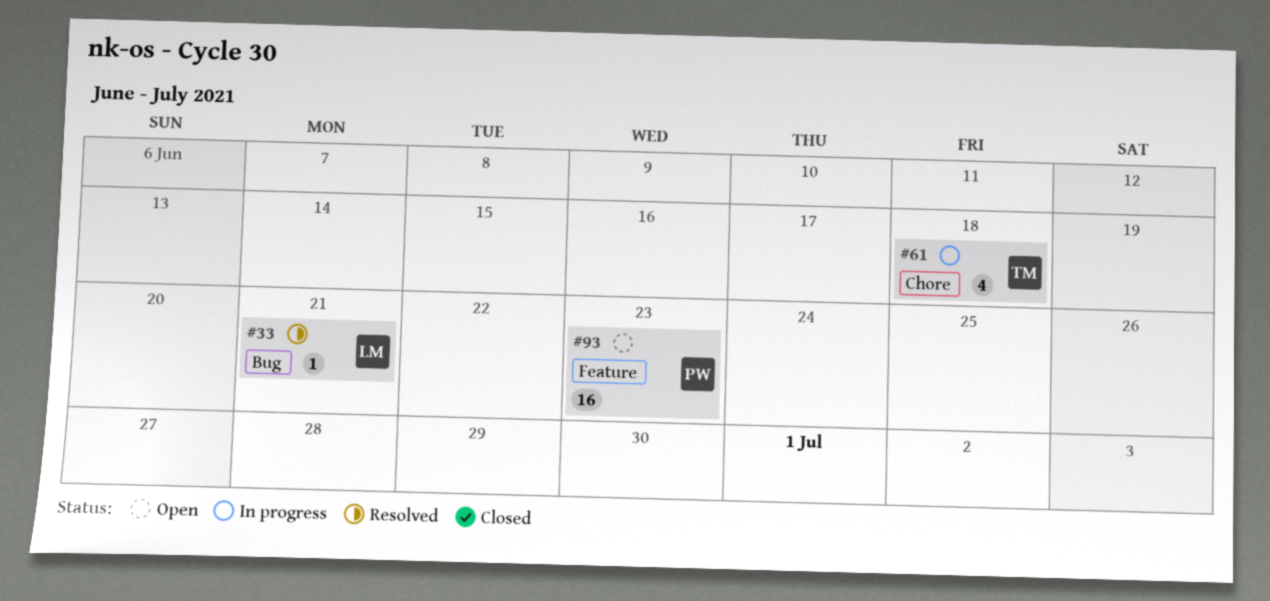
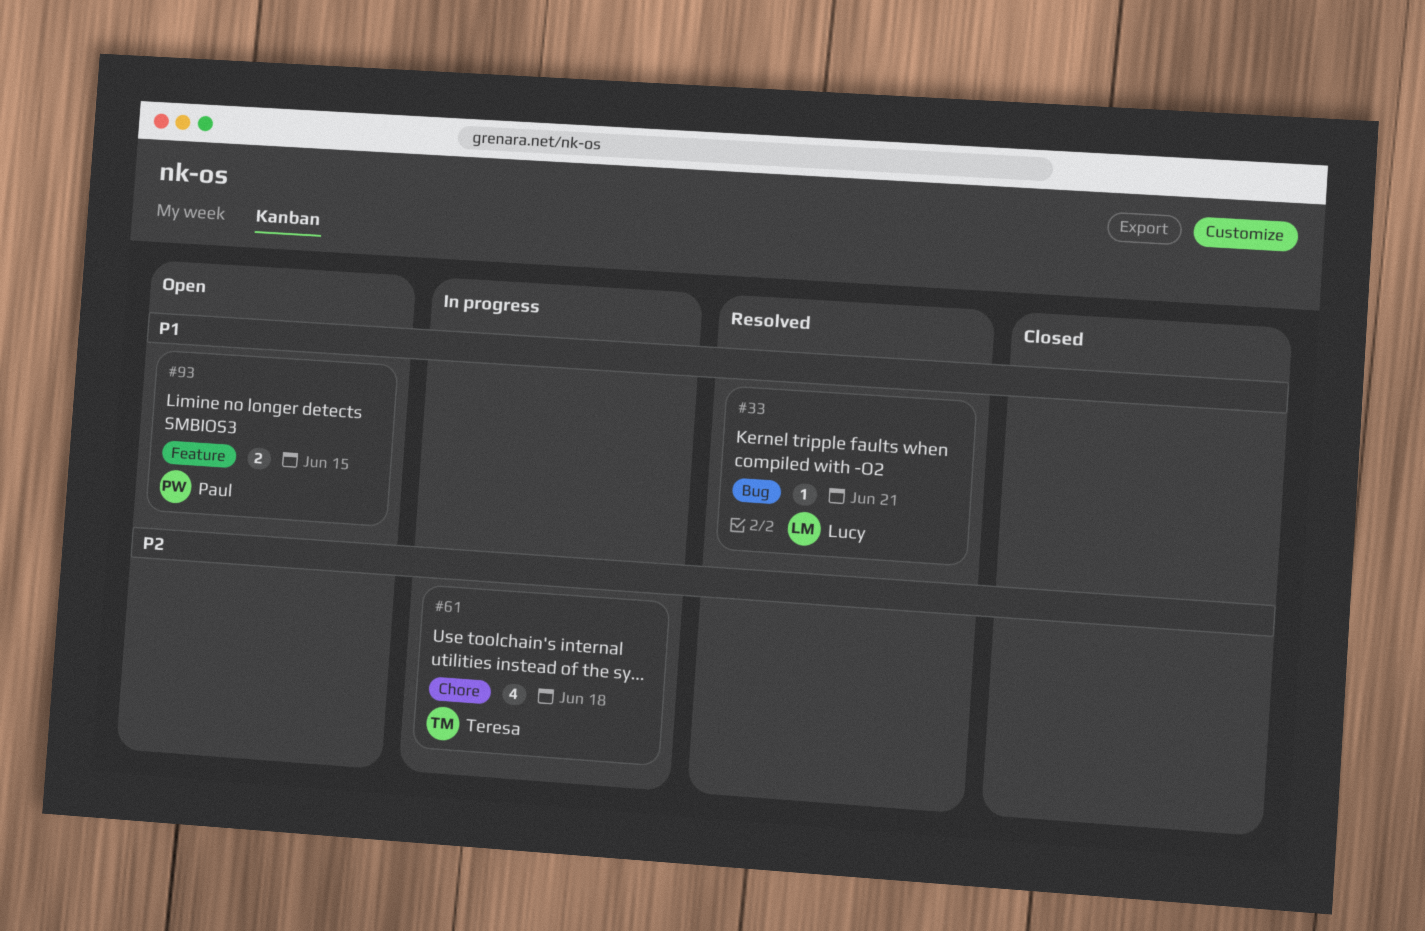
#93, estimate: 16 -> 2
#93, due: Jun 23 -> Jun 15

